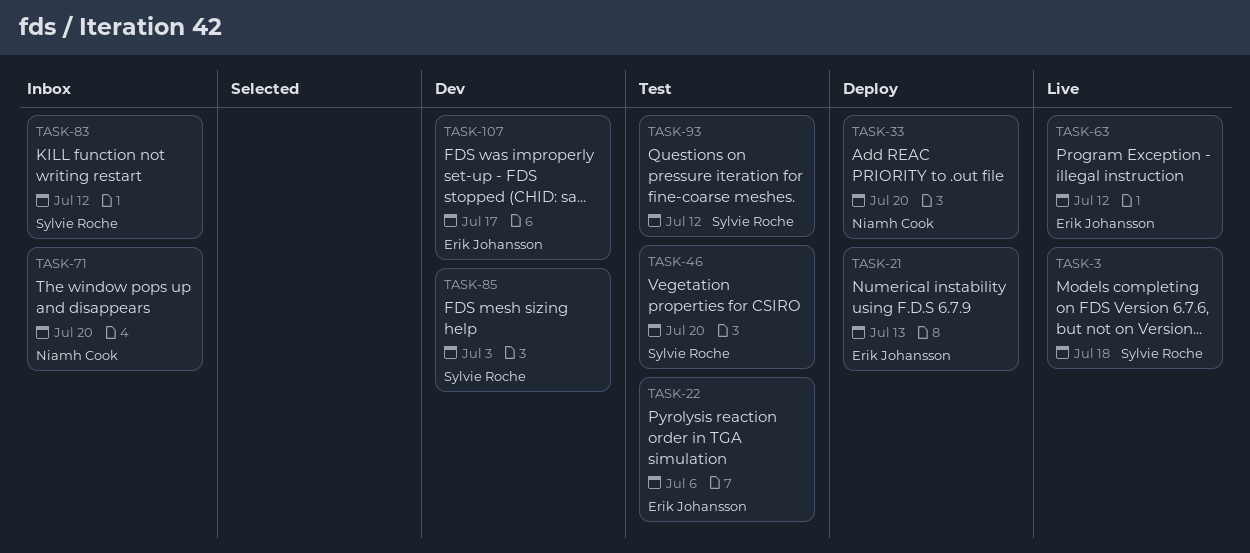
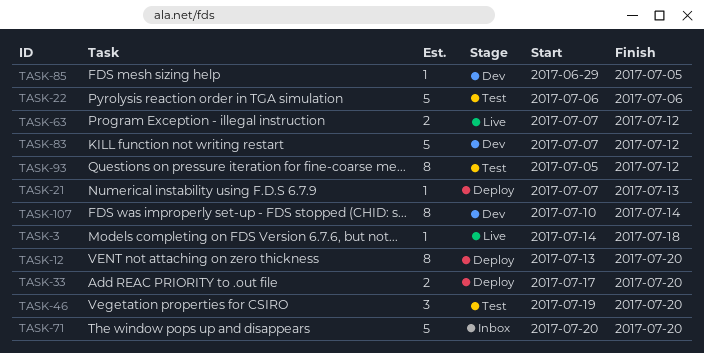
TASK-12: none -> present
TASK-83, status: Inbox -> Dev
TASK-85, due: Jul 3 -> Jul 5
TASK-107, due: Jul 17 -> Jul 14

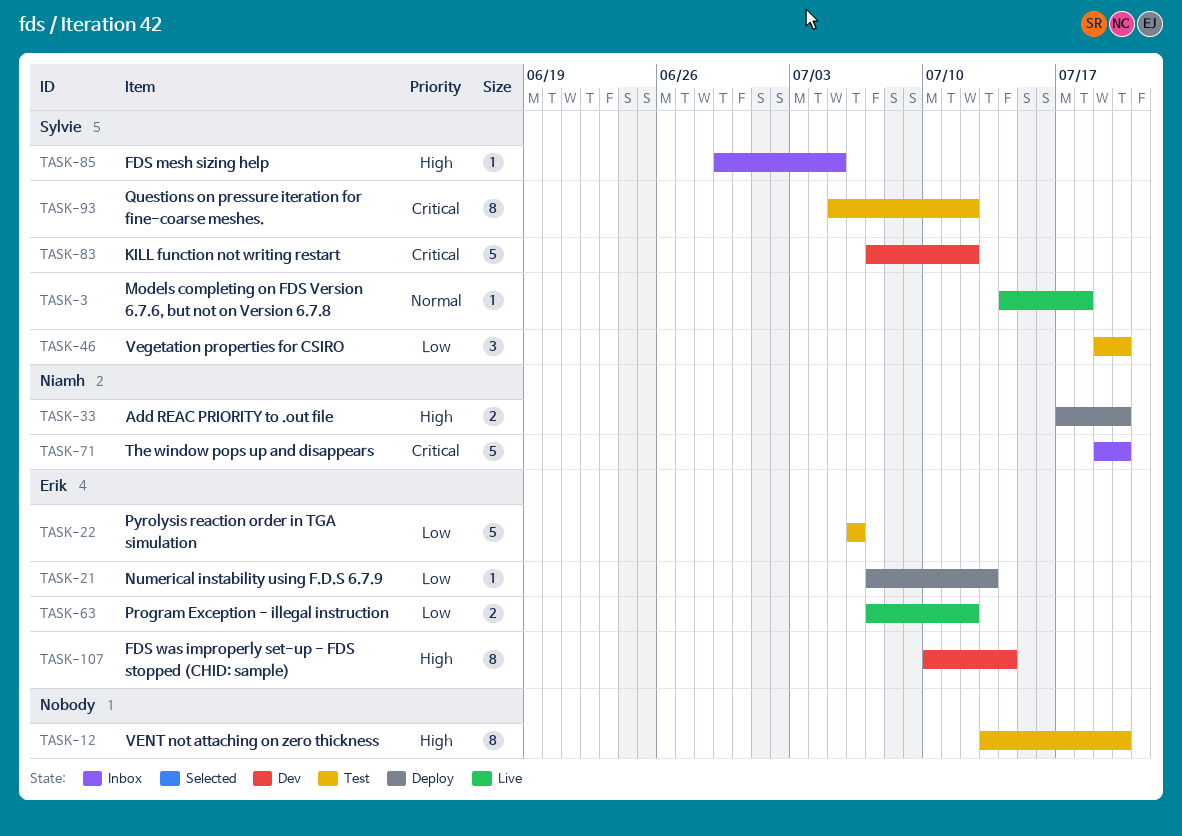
TASK-12, status: Deploy -> Test
TASK-71, start: Jul 20 -> Jul 19
TASK-85, status: Dev -> Inbox

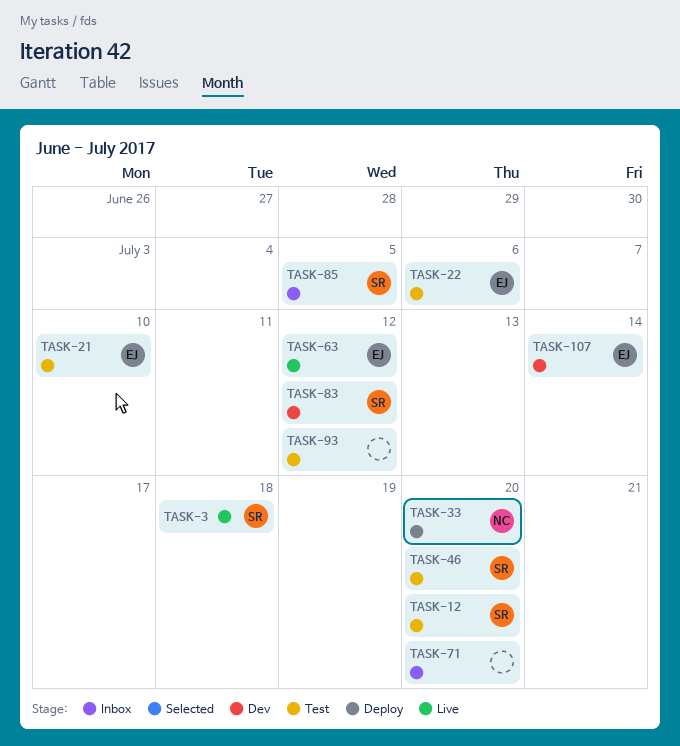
TASK-12, owner: none -> Sylvie
TASK-21, status: Deploy -> Test
TASK-21, due: Jul 13 -> Jul 10
TASK-71, owner: Niamh -> none
TASK-93, owner: Sylvie -> none

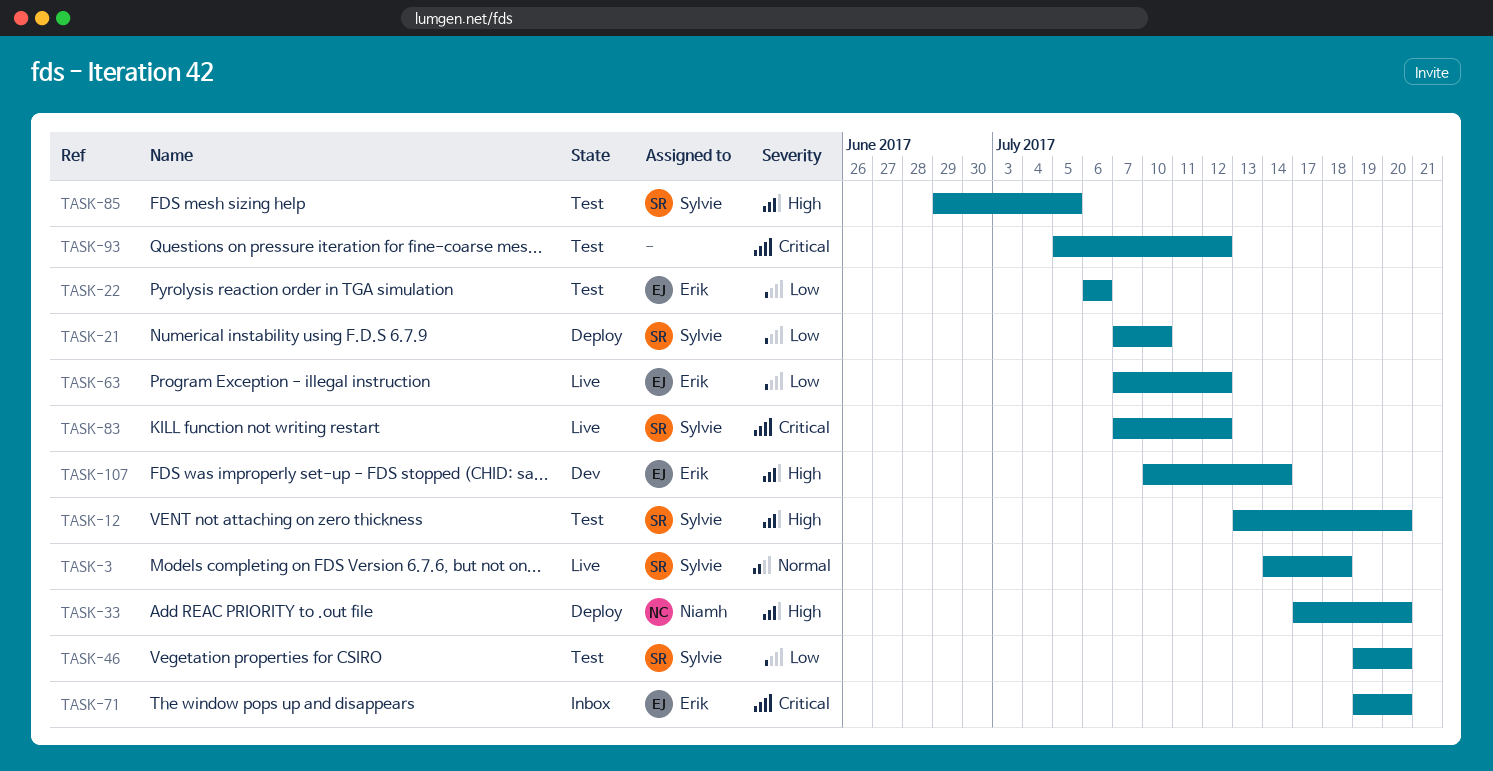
TASK-21, status: Test -> Deploy
TASK-21, owner: Erik -> Sylvie
TASK-71, owner: none -> Erik
TASK-83, status: Dev -> Live
TASK-85, status: Inbox -> Test

